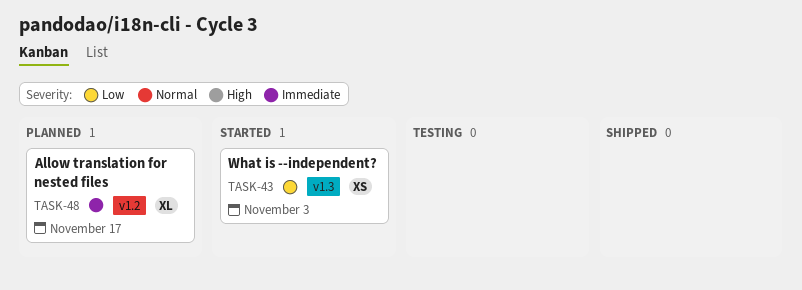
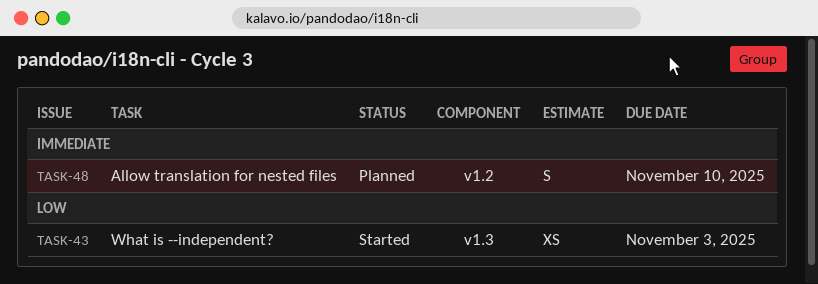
TASK-48, estimate: XL -> S
TASK-48, due: Nov 17 -> Nov 10

